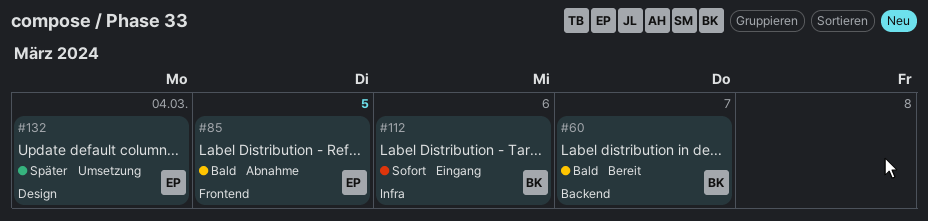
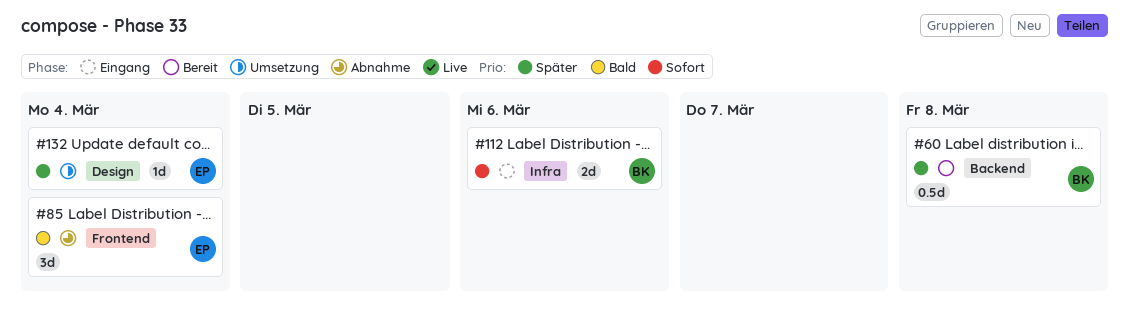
#60, priority: Bald -> Später
#60, due: Mar 7 -> Mar 8
#85, due: Mar 5 -> Mar 4

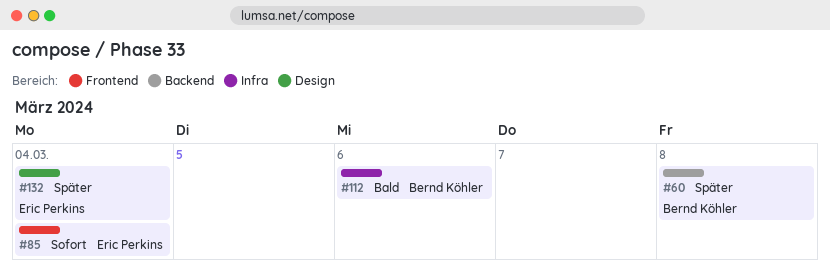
#85, priority: Bald -> Sofort
#112, priority: Sofort -> Bald

